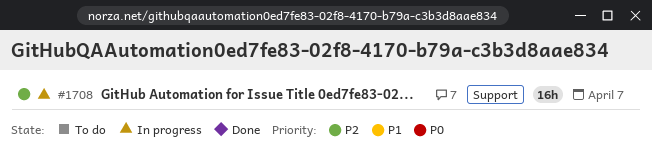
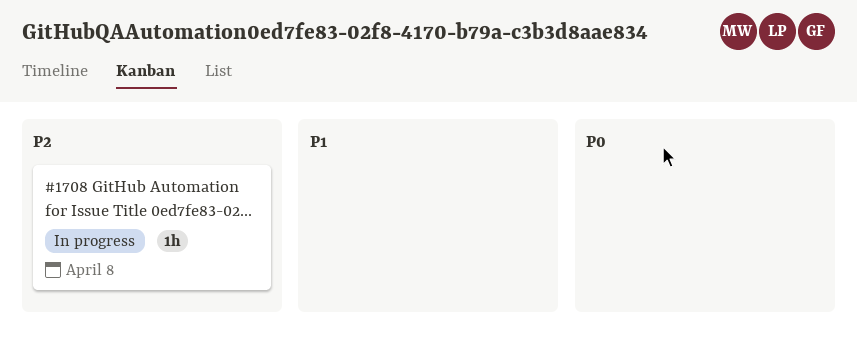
#1708, estimate: 16h -> 1h
#1708, due: Apr 7 -> Apr 8

